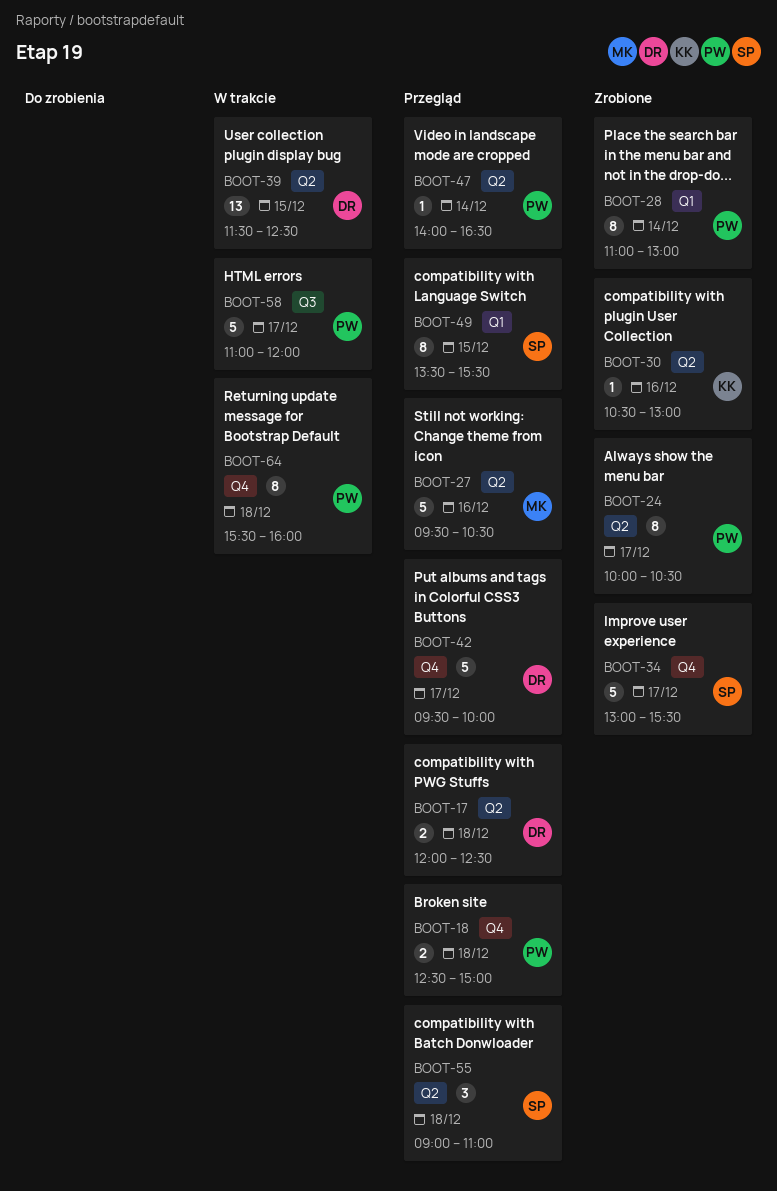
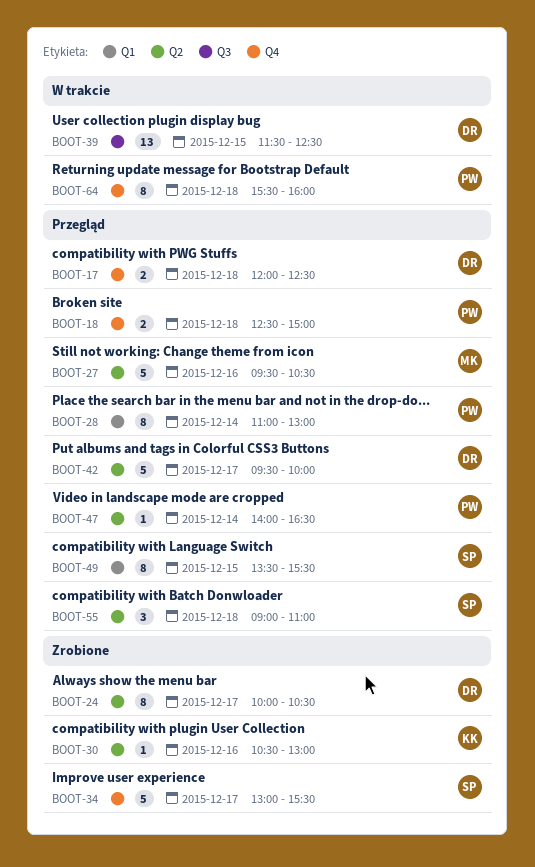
BOOT-17, label: Q2 -> Q4
BOOT-24, owner: PW -> DR
BOOT-28, status: Zrobione -> Przegląd
BOOT-39, label: Q2 -> Q3
BOOT-42, label: Q4 -> Q2
BOOT-58: present -> none

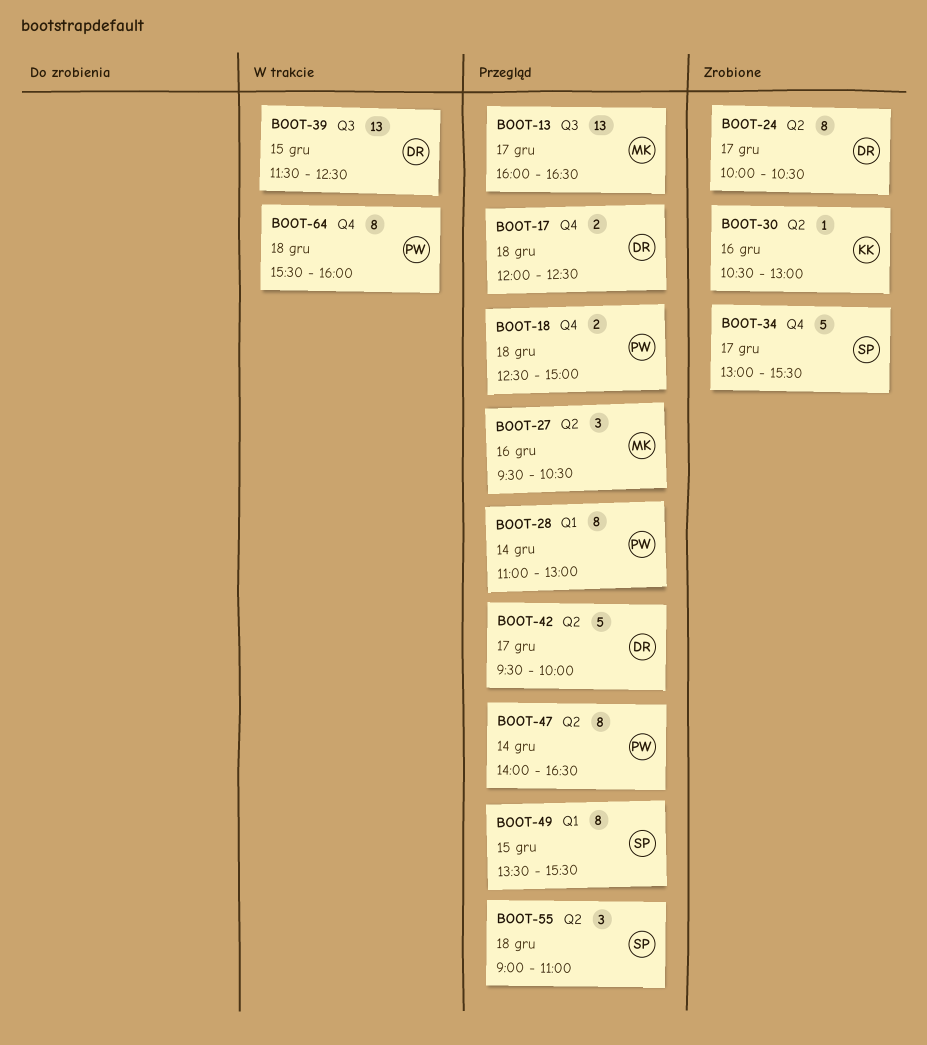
BOOT-13: none -> present
BOOT-27, estimate: 5 -> 3
BOOT-47, estimate: 1 -> 8

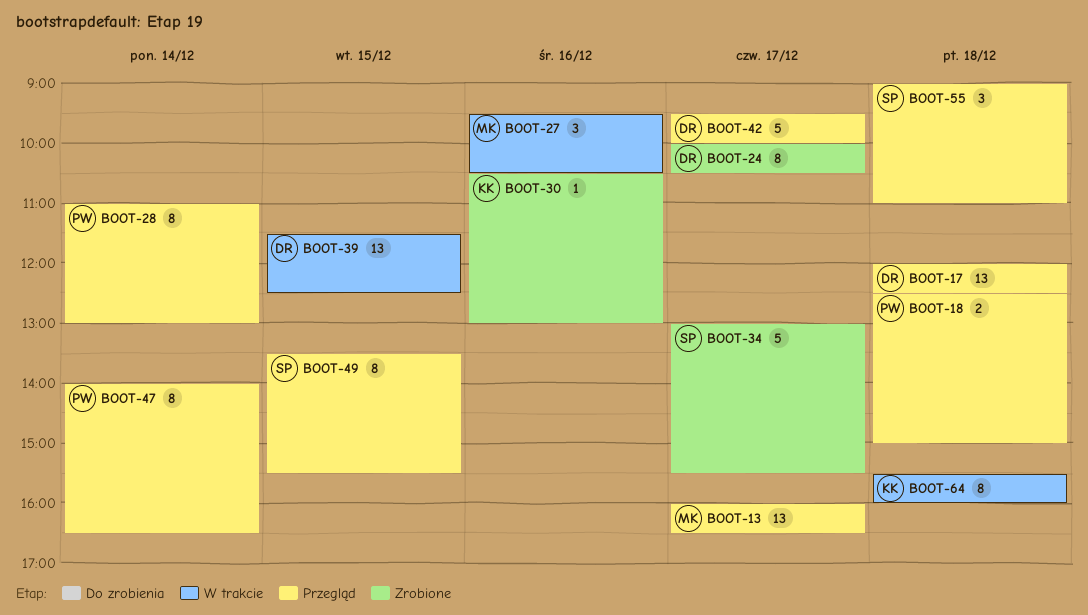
BOOT-17, estimate: 2 -> 13
BOOT-27, status: Przegląd -> W trakcie
BOOT-64, owner: PW -> KK

